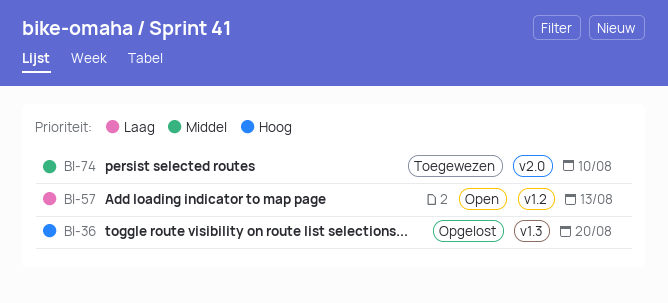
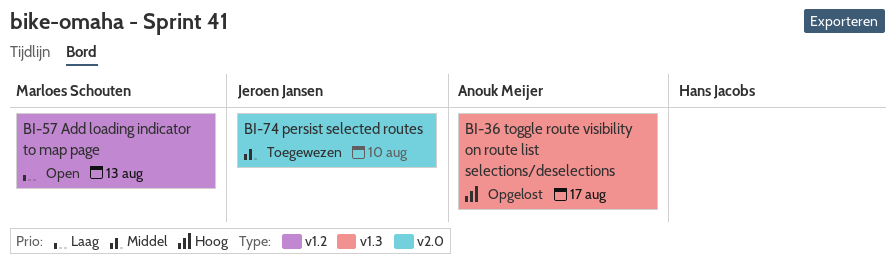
BI-36, due: Aug 20 -> Aug 17

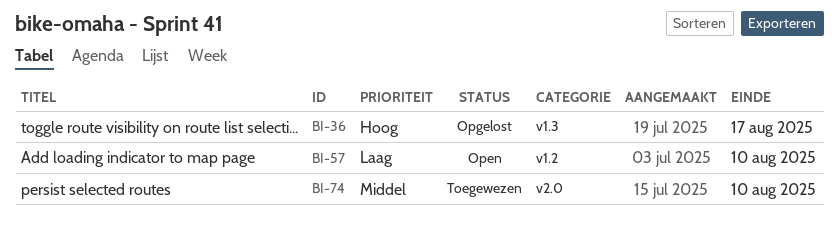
BI-57, due: Aug 13 -> Aug 10

